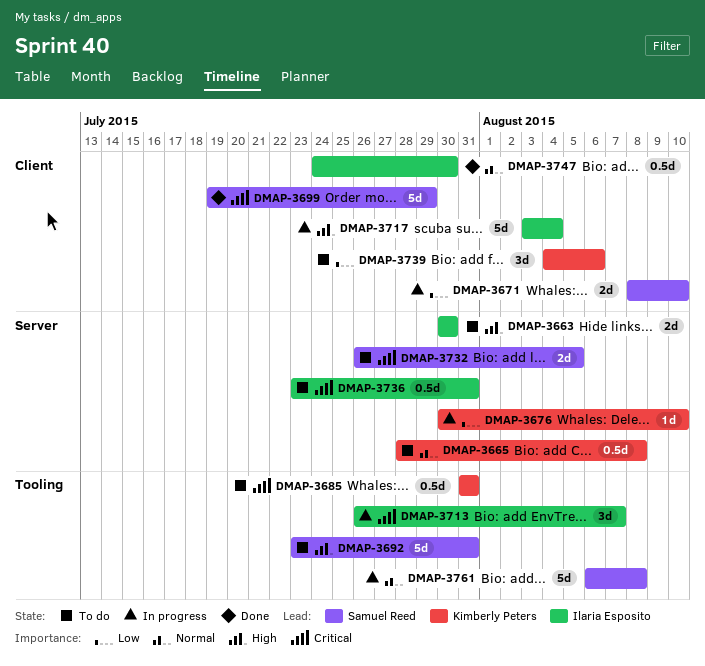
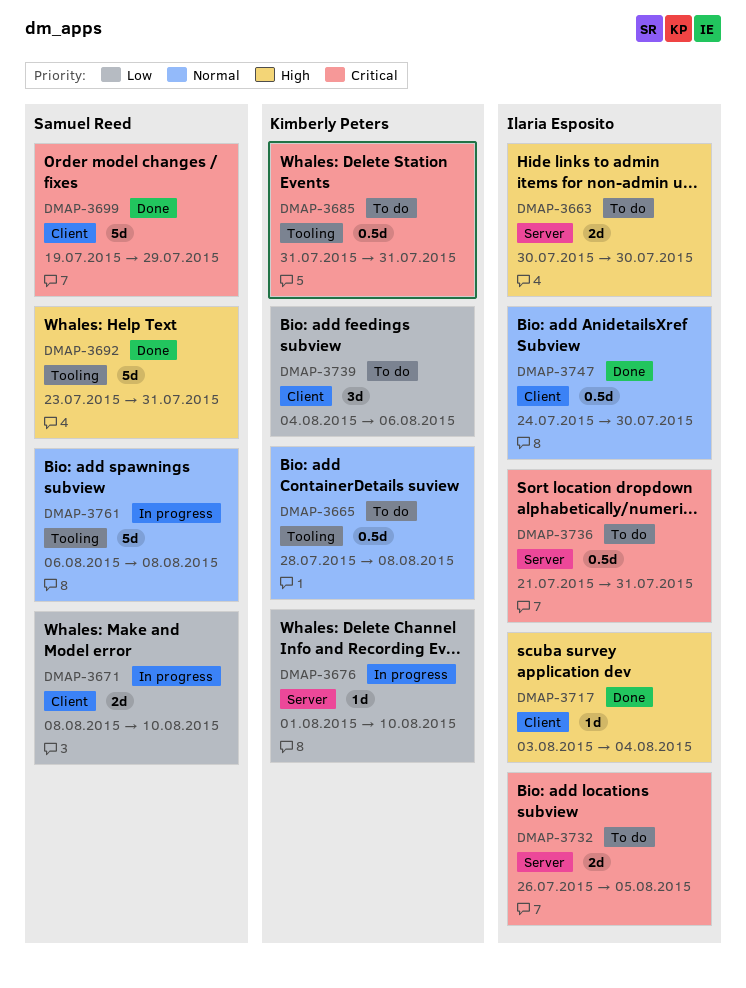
DMAP-3665, label: Server -> Tooling
DMAP-3676, start: Jul 30 -> Aug 1
DMAP-3692, status: To do -> Done
DMAP-3713: present -> none
DMAP-3717, status: In progress -> Done
DMAP-3717, estimate: 5d -> 1d
DMAP-3732, owner: Samuel Reed -> Ilaria Esposito
DMAP-3736, start: Jul 23 -> Jul 21

